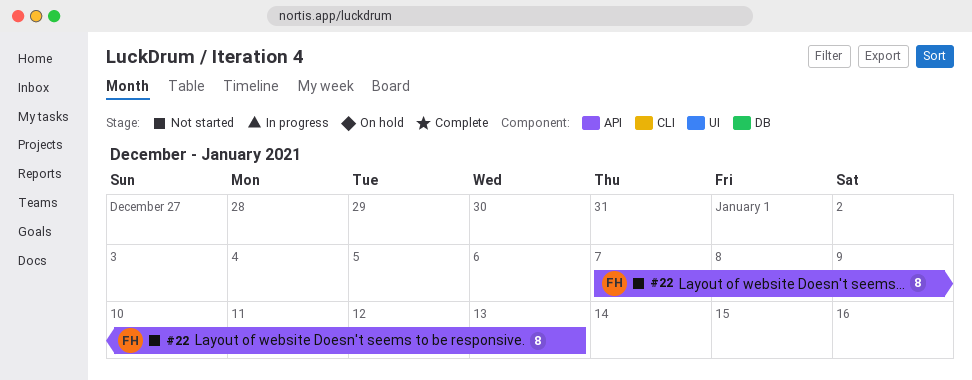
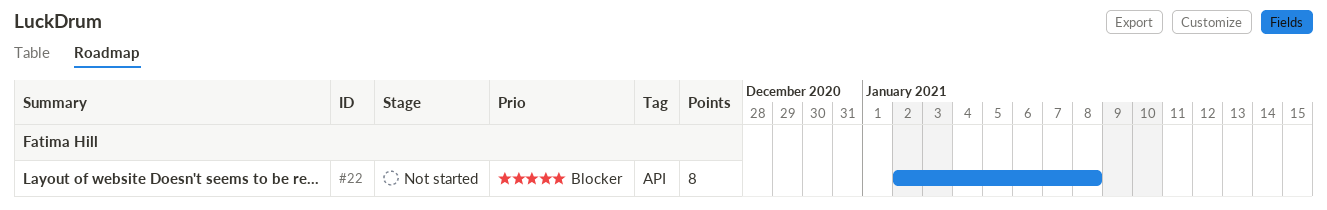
#22, start: Jan 7 -> Jan 2
#22, due: Jan 13 -> Jan 8

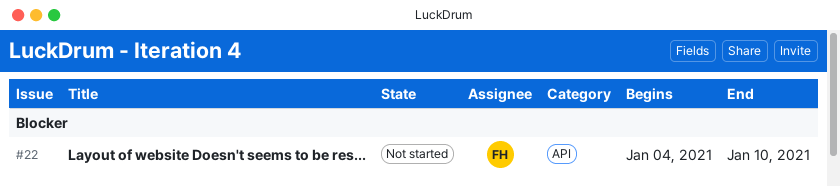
#22, start: Jan 2 -> Jan 4
#22, due: Jan 8 -> Jan 10

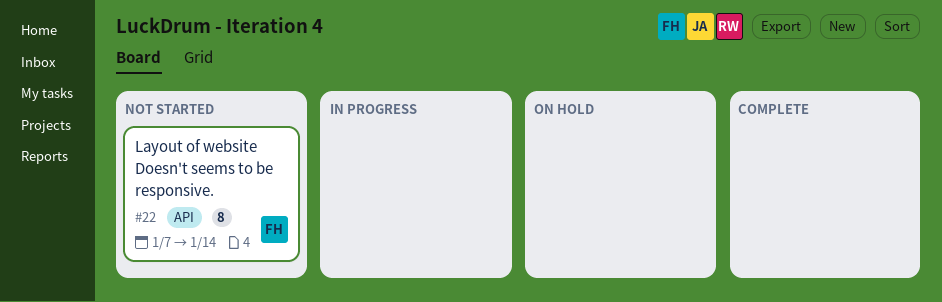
#22, start: Jan 4 -> Jan 7
#22, due: Jan 10 -> Jan 14

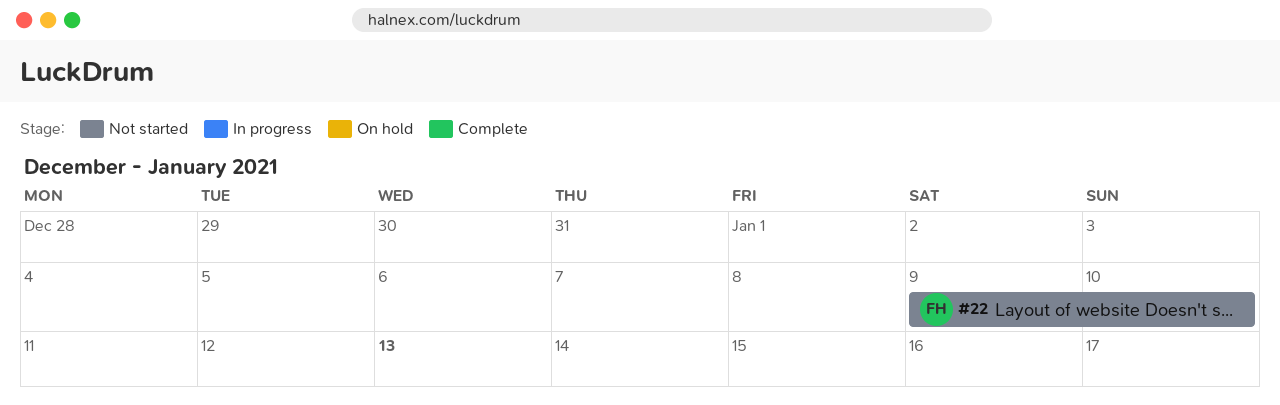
#22, start: Jan 7 -> Jan 9
#22, due: Jan 14 -> Jan 10

